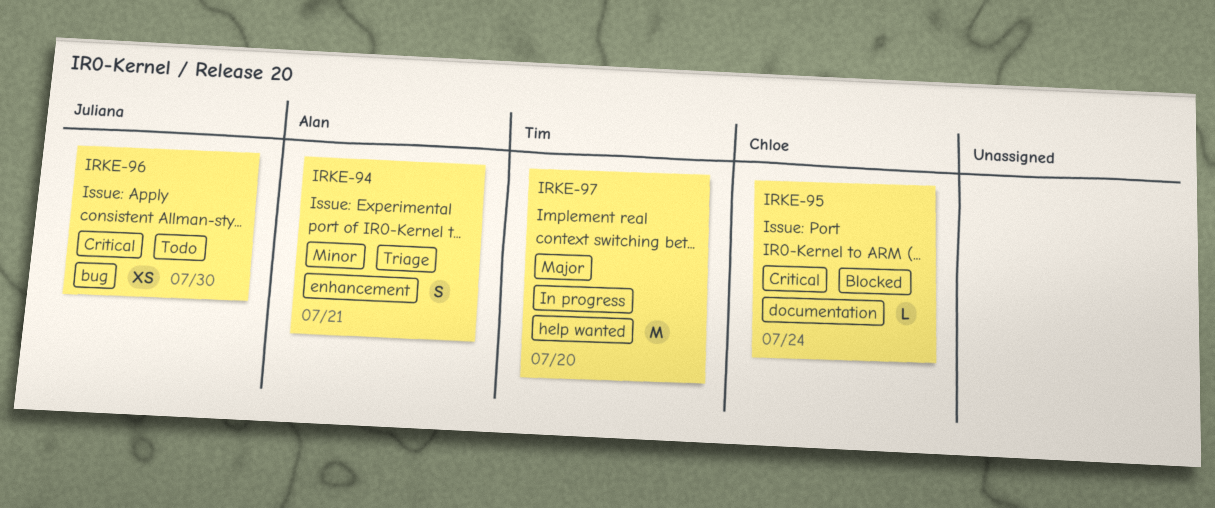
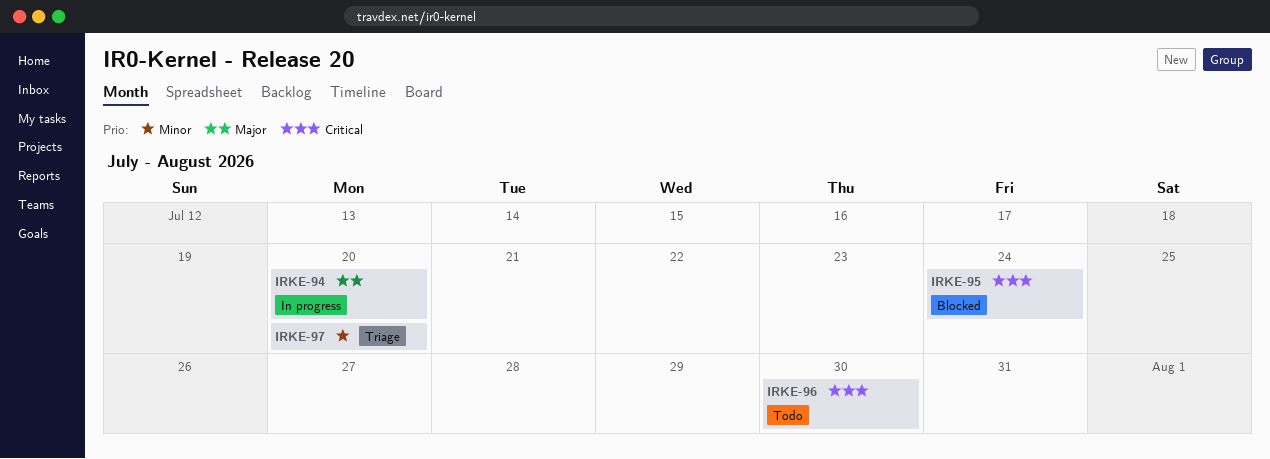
IRKE-94, status: Triage -> In progress
IRKE-94, priority: Minor -> Major
IRKE-94, due: Jul 21 -> Jul 20
IRKE-97, status: In progress -> Triage
IRKE-97, priority: Major -> Minor

